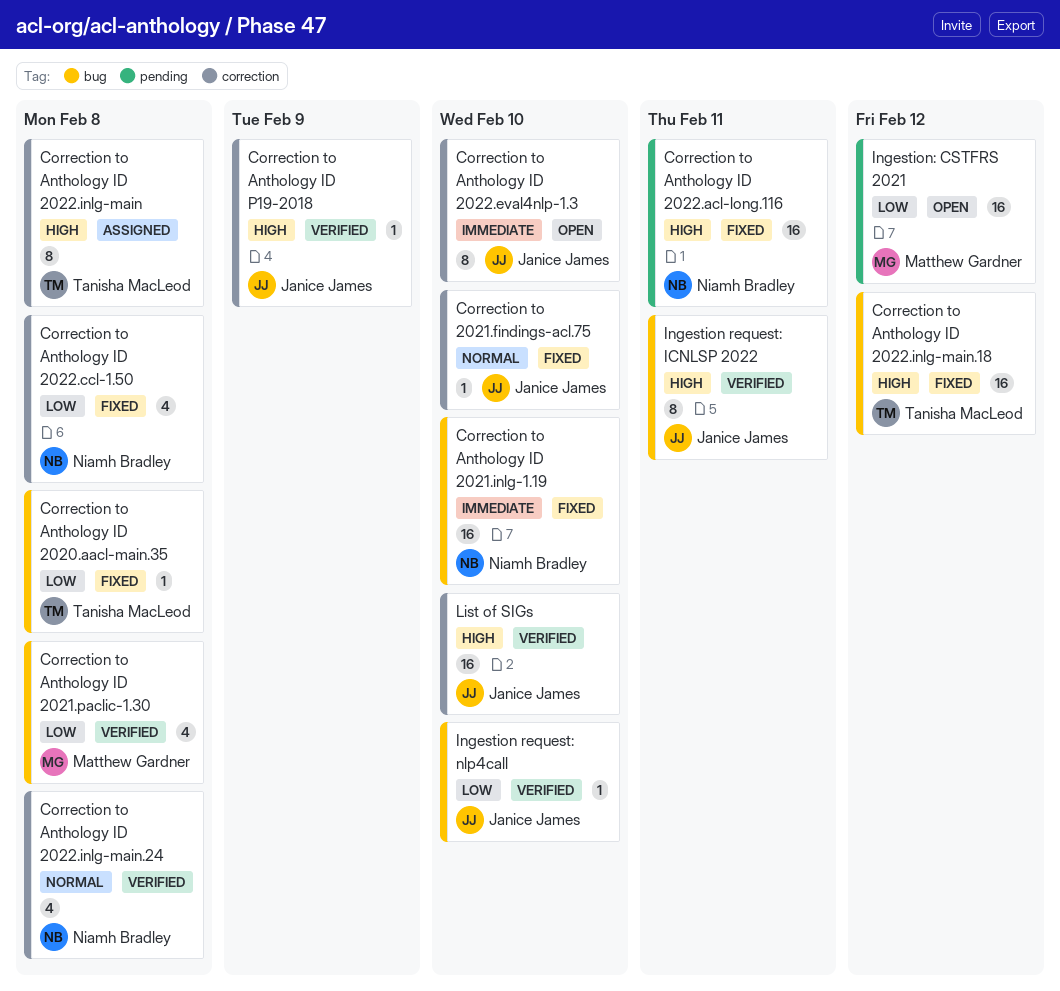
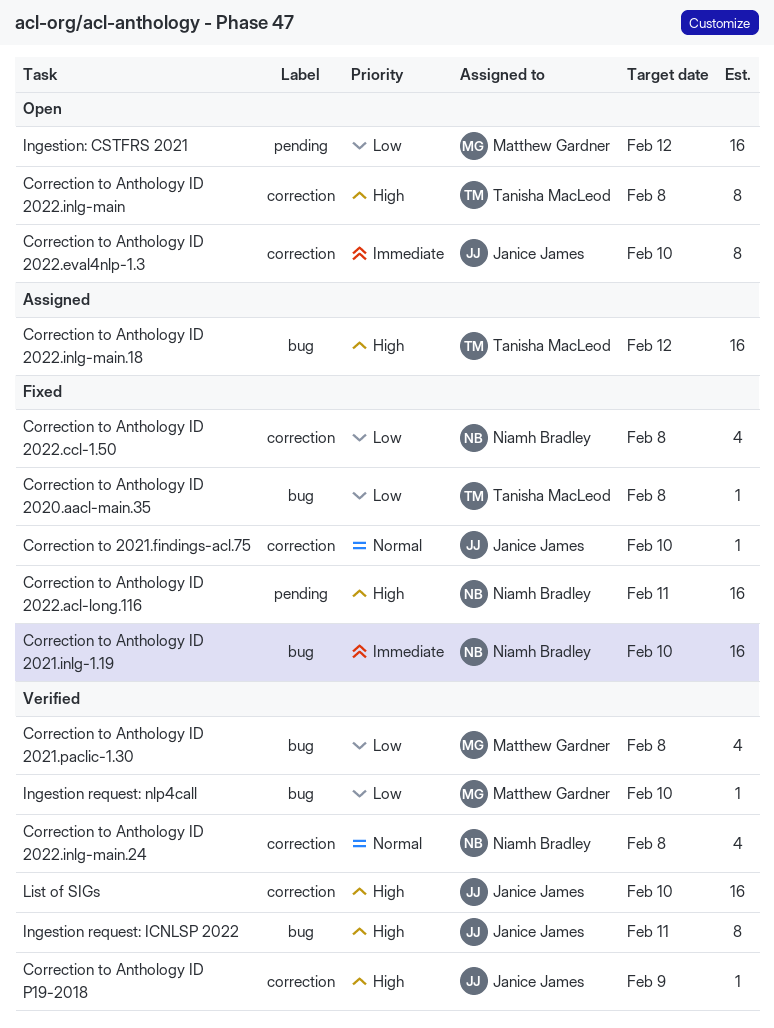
Correction to Anthology ID 2022.inlg-main, status: Assigned -> Open
Correction to Anthology ID 2022.inlg-main.18, status: Fixed -> Assigned
Ingestion request: nlp4call, owner: Janice James -> Matthew Gardner

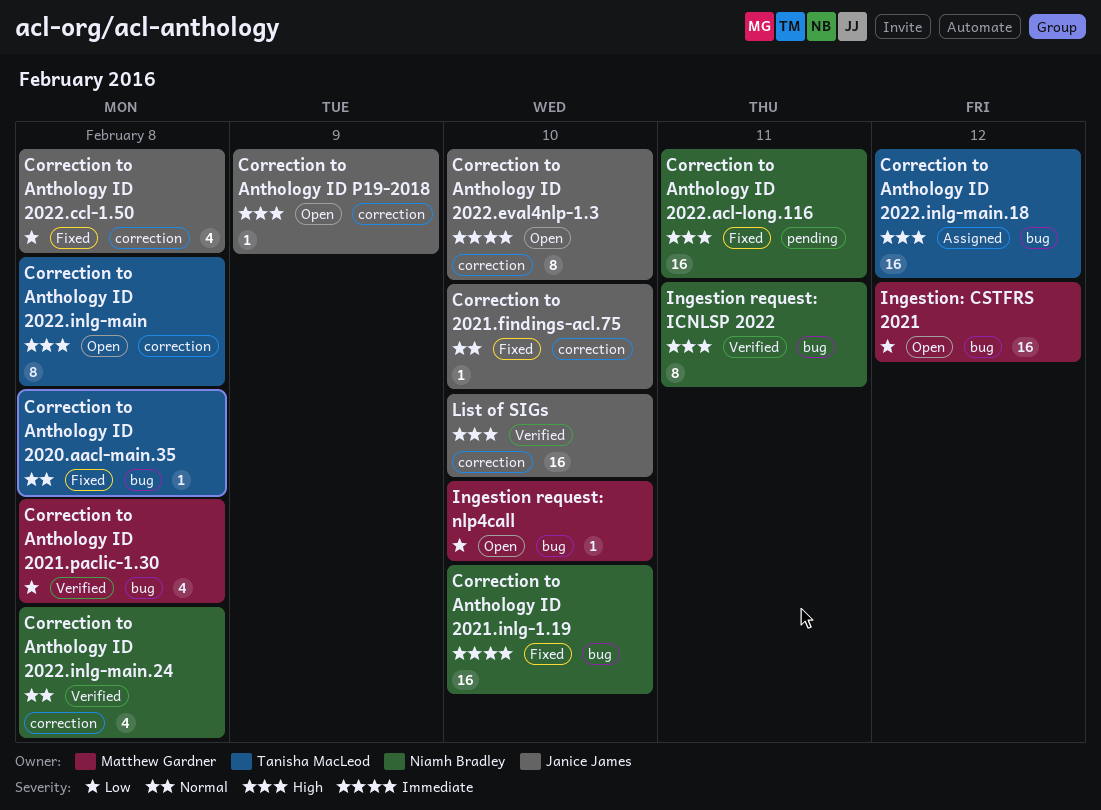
Correction to Anthology ID 2020.aacl-main.35, priority: Low -> Normal
Correction to Anthology ID 2022.ccl-1.50, owner: Niamh Bradley -> Janice James
Correction to Anthology ID P19-2018, status: Verified -> Open
Ingestion request: ICNLSP 2022, owner: Janice James -> Niamh Bradley
Ingestion request: nlp4call, status: Verified -> Open
Ingestion: CSTFRS 2021, label: pending -> bug

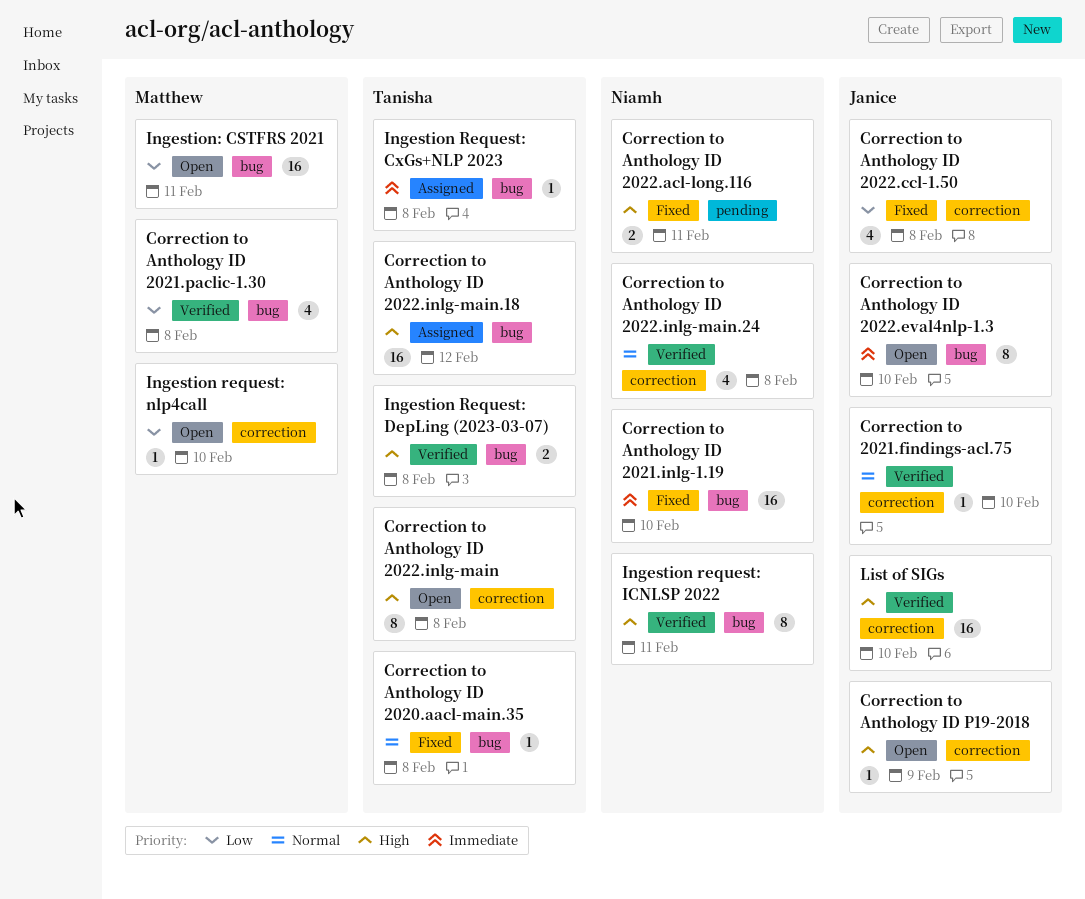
Correction to 2021.findings-acl.75, status: Fixed -> Verified
Correction to Anthology ID 2022.acl-long.116, estimate: 16 -> 2
Correction to Anthology ID 2022.eval4nlp-1.3, label: correction -> bug
Ingestion Request: CxGs+NLP 2023: none -> present
Ingestion Request: DepLing (2023-03-07): none -> present
Ingestion request: nlp4call, label: bug -> correction
Ingestion: CSTFRS 2021, due: Feb 12 -> Feb 11

